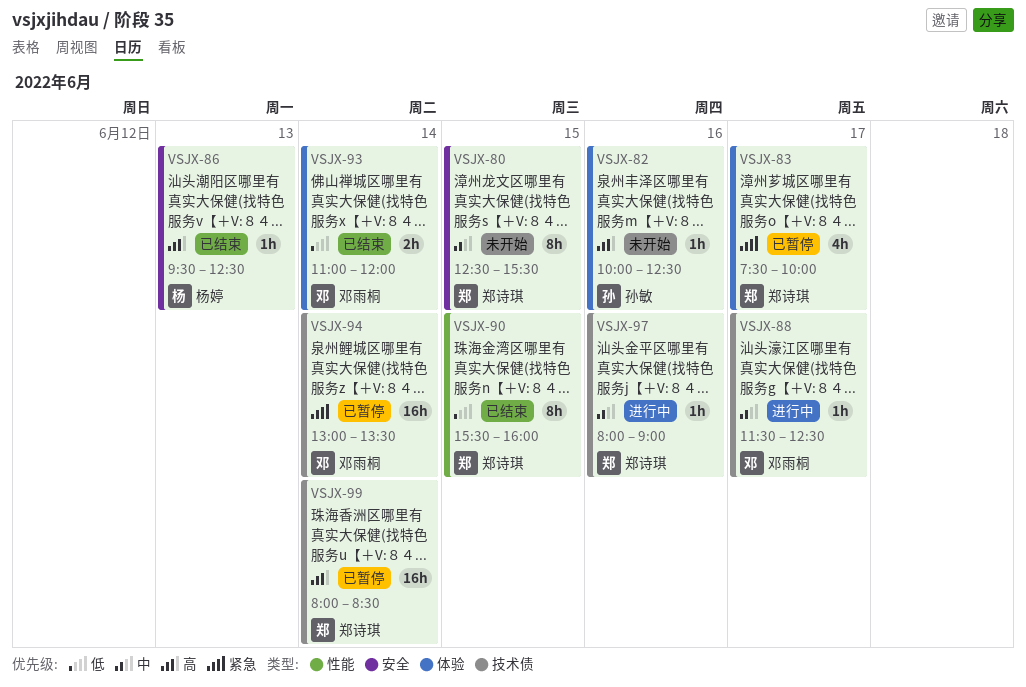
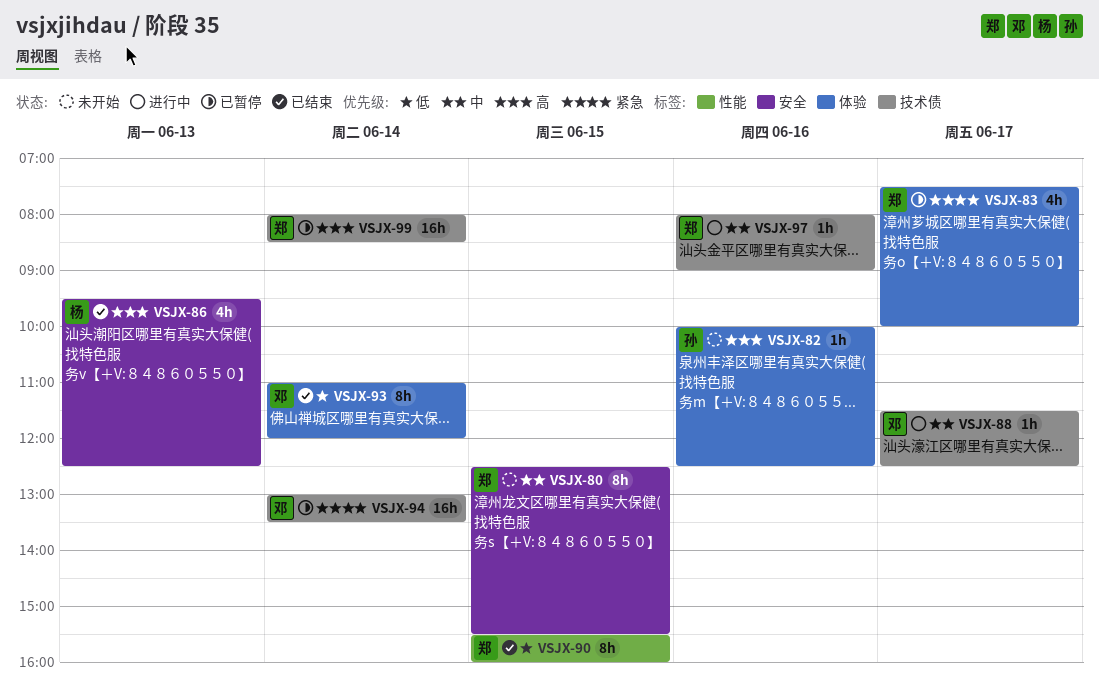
VSJX-86, estimate: 1h -> 4h
VSJX-93, estimate: 2h -> 8h

